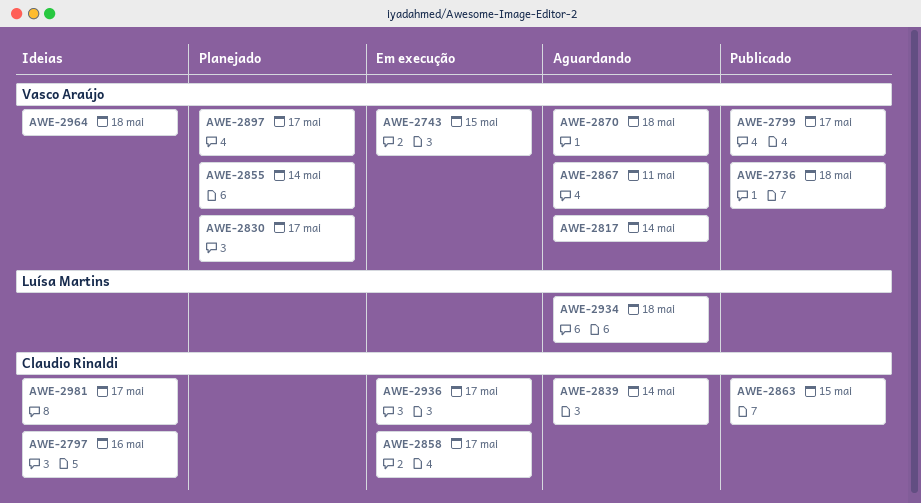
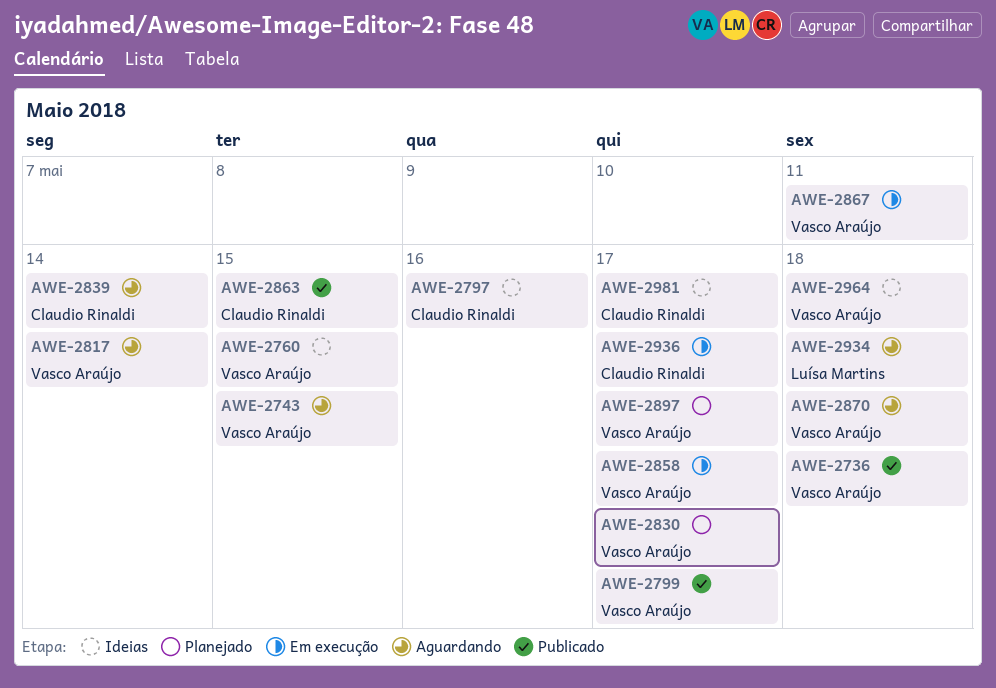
AWE-2743, status: Em execução -> Aguardando
AWE-2760: none -> present
AWE-2855: present -> none
AWE-2858, owner: Claudio Rinaldi -> Vasco Araújo
AWE-2867, status: Aguardando -> Em execução

